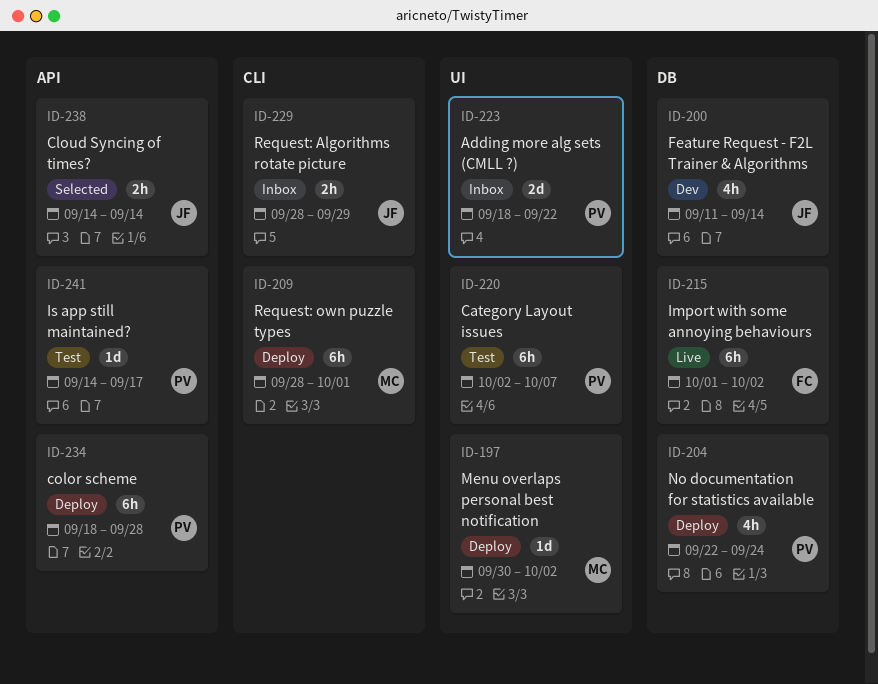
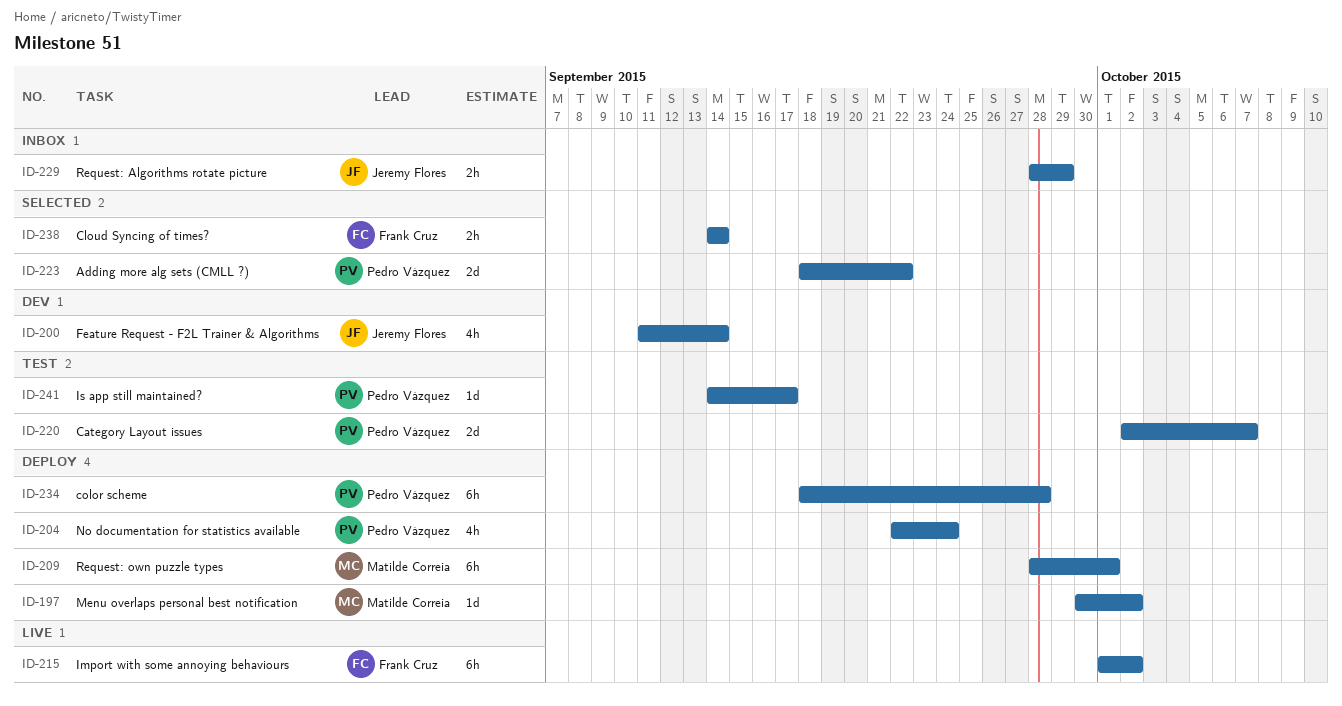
ID-220, estimate: 6h -> 2d
ID-223, status: Inbox -> Selected
ID-238, owner: Jeremy Flores -> Frank Cruz

